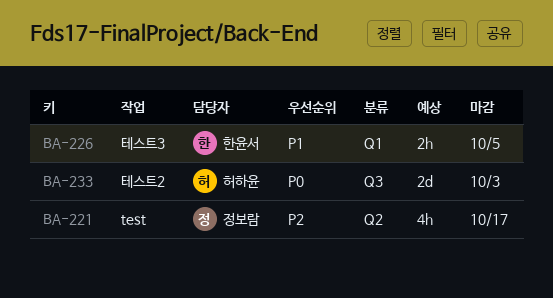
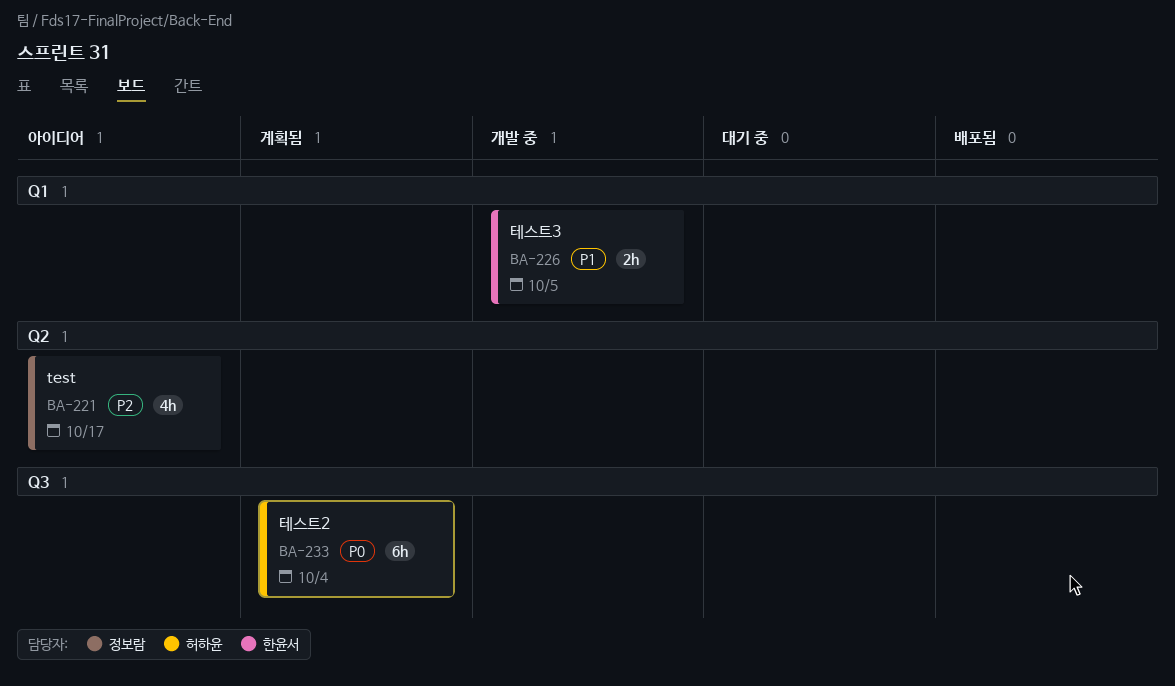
BA-233, estimate: 2d -> 6h
BA-233, due: Oct 3 -> Oct 4

